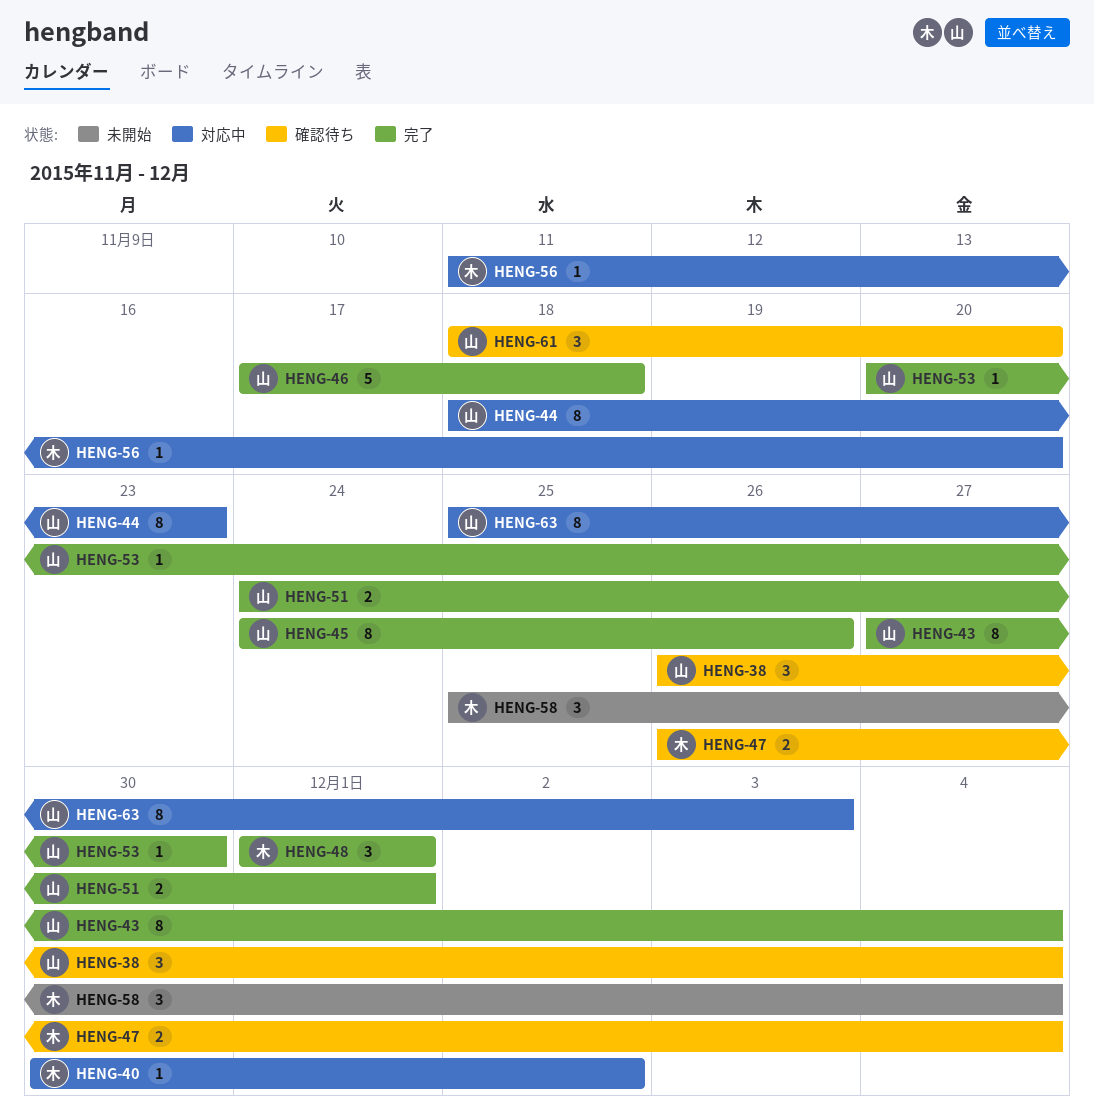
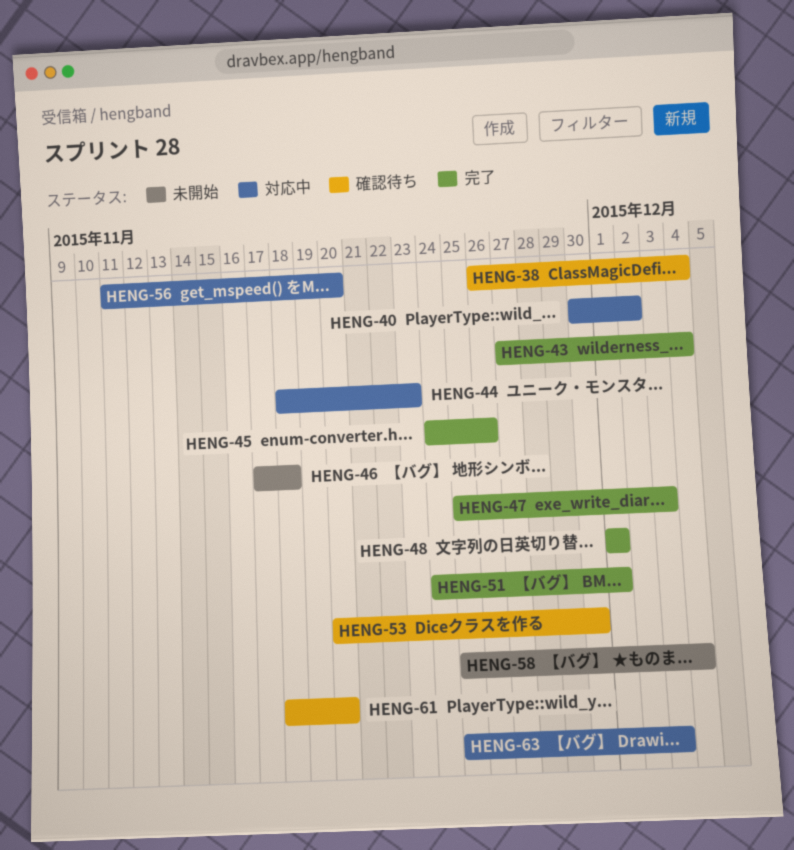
HENG-46, status: 完了 -> 未開始
HENG-47, status: 確認待ち -> 完了
HENG-47, start: Nov 26 -> Nov 25
HENG-47, due: Dec 4 -> Dec 3
HENG-53, status: 完了 -> 確認待ち

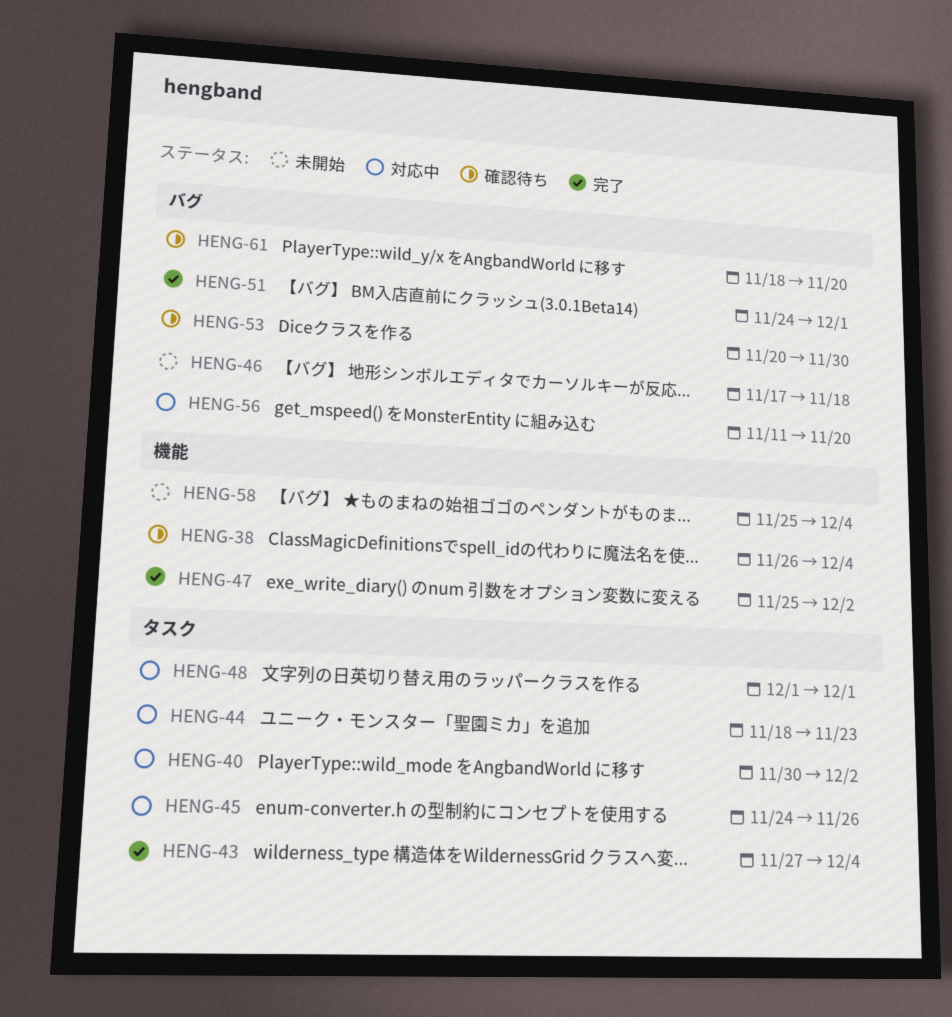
HENG-45, status: 完了 -> 対応中
HENG-47, due: Dec 3 -> Dec 2
HENG-48, status: 完了 -> 対応中
HENG-63: present -> none

